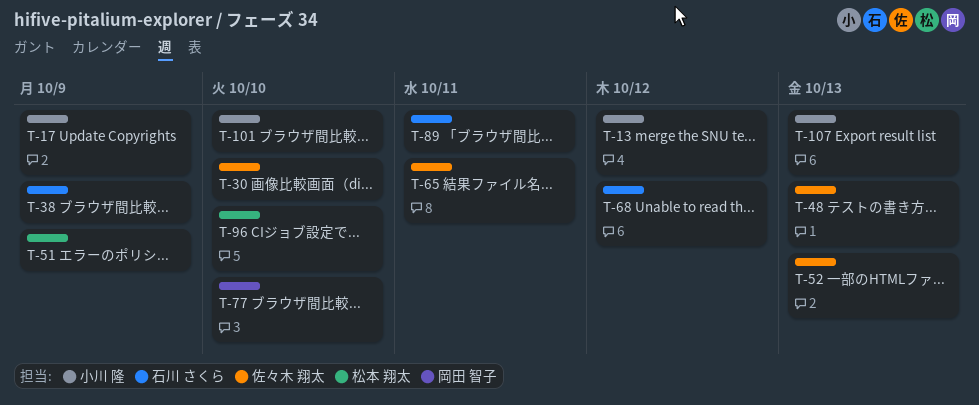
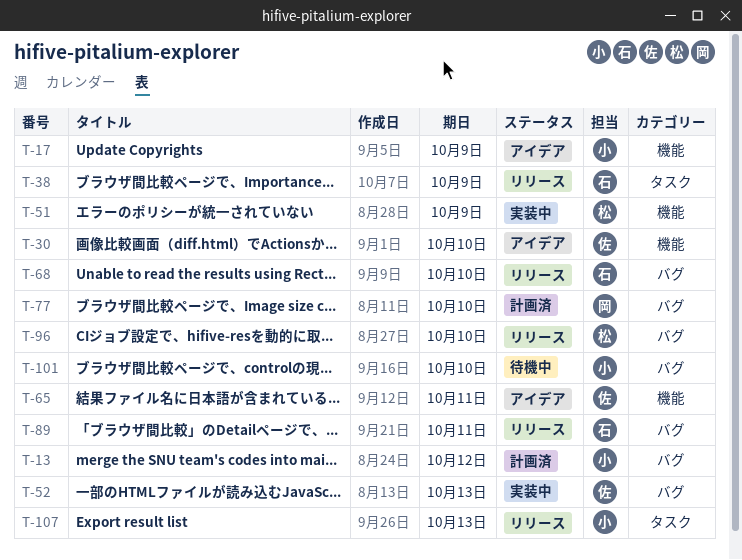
T-48: present -> none
T-68, due: Oct 12 -> Oct 10

